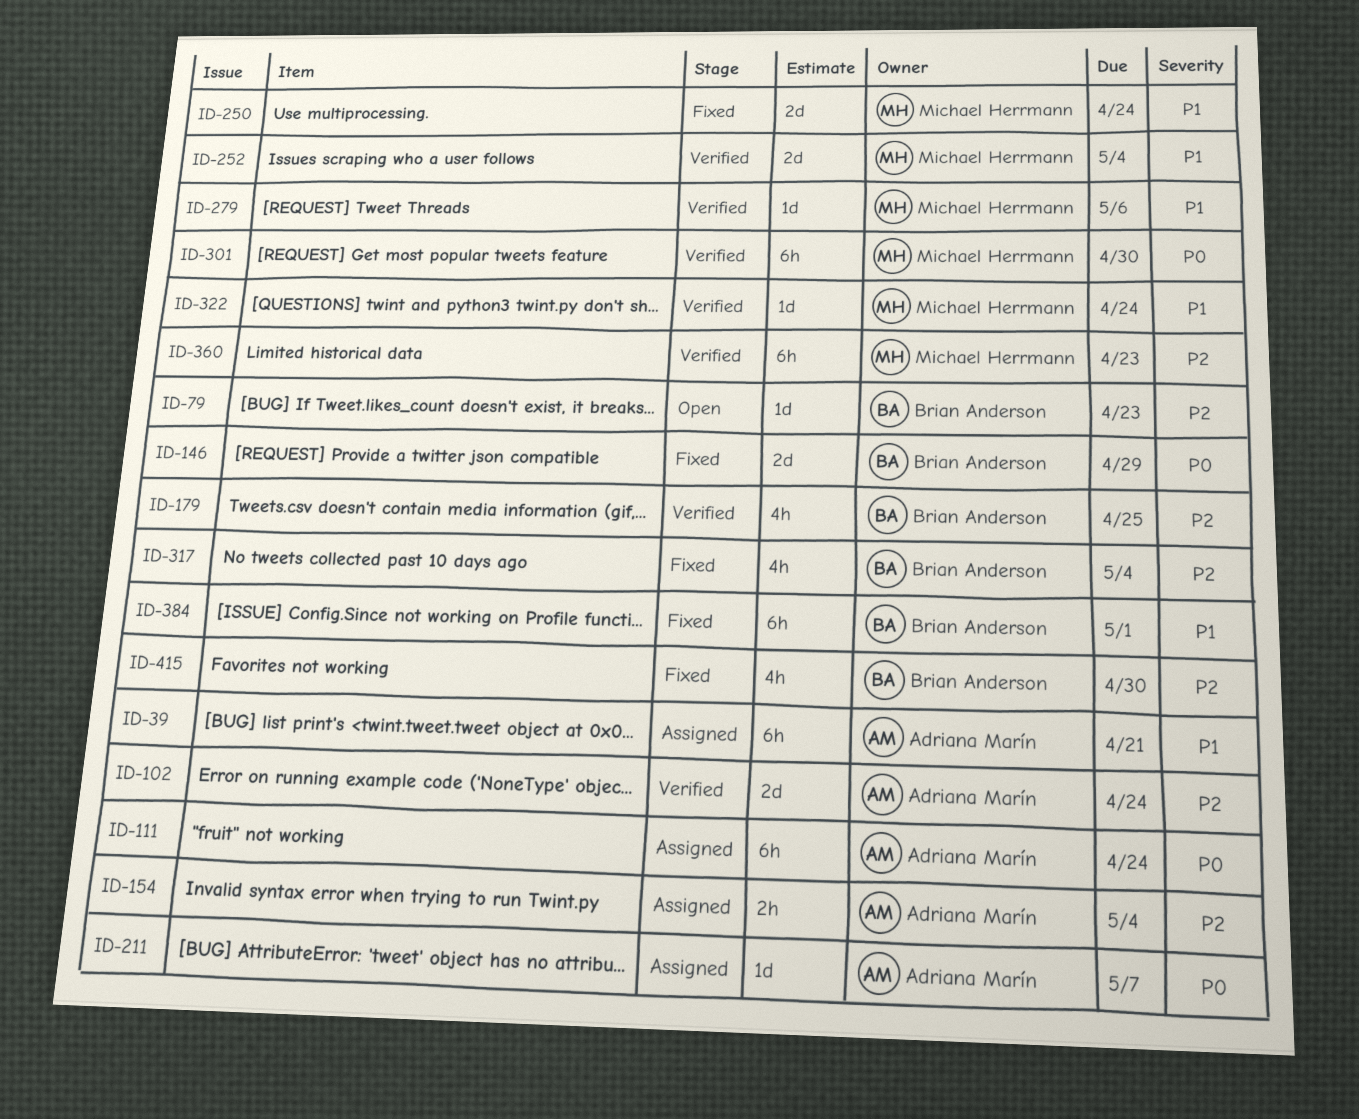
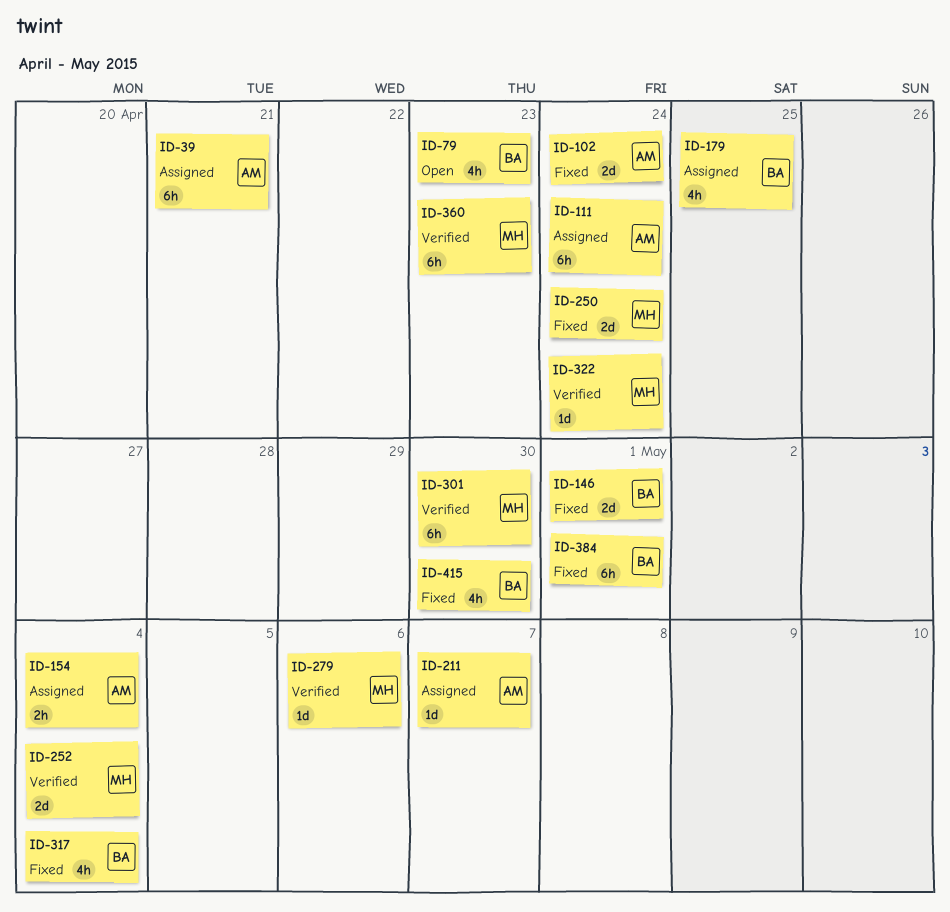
ID-79, estimate: 1d -> 4h
ID-102, status: Verified -> Fixed
ID-146, due: Apr 29 -> May 1
ID-179, status: Verified -> Assigned

